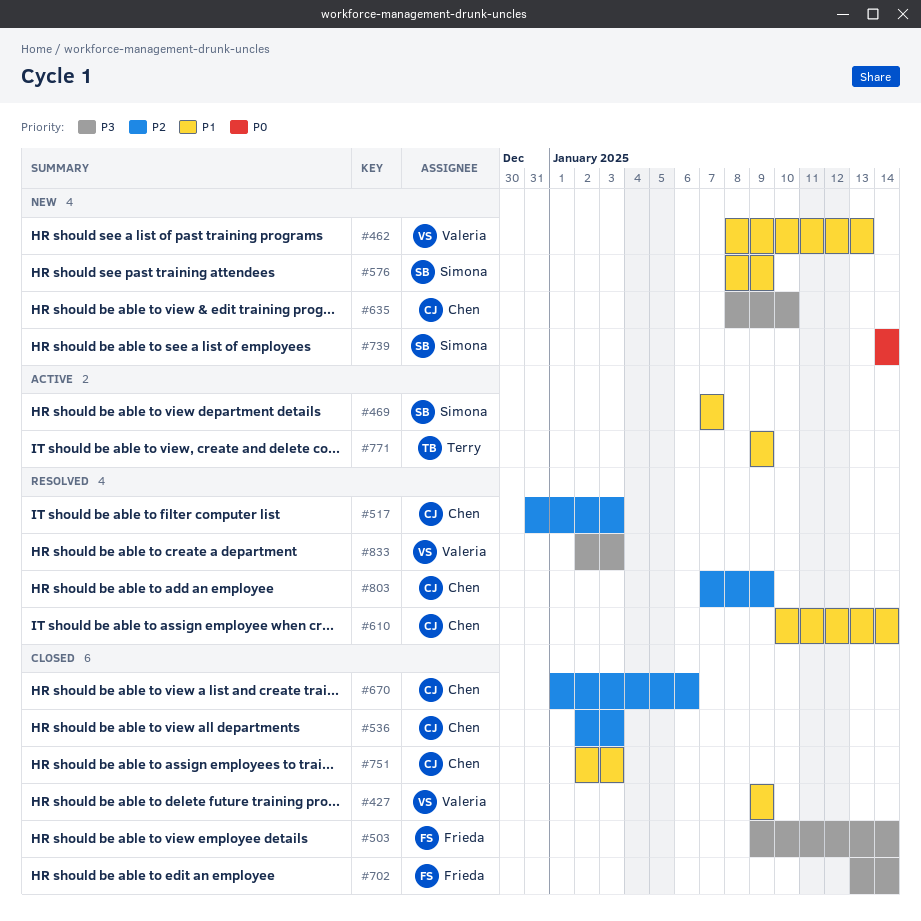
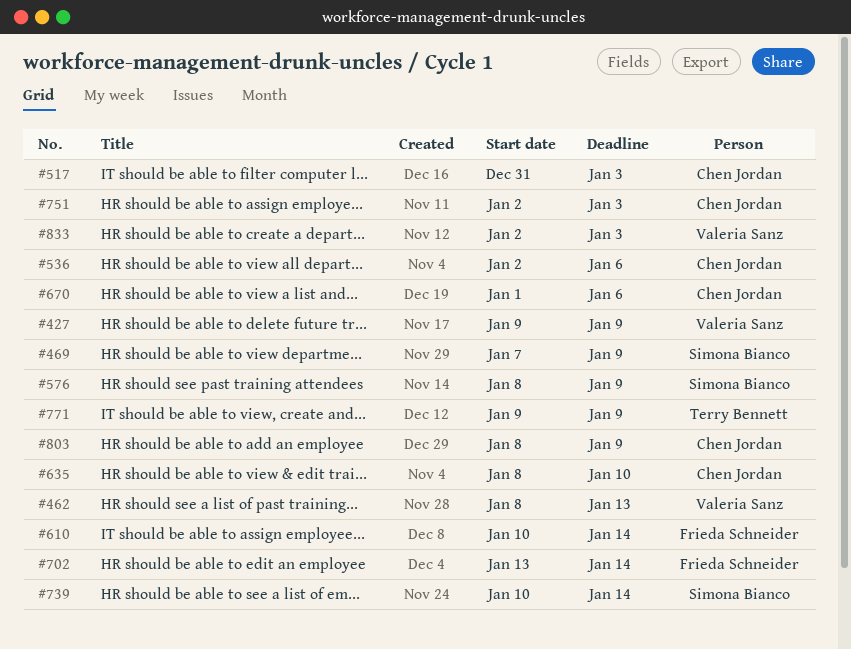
#469, due: Jan 7 -> Jan 9
#503: present -> none
#536, due: Jan 3 -> Jan 6
#610, owner: Chen Jordan -> Frieda Schneider
#739, start: Jan 14 -> Jan 10
#803, start: Jan 7 -> Jan 8

